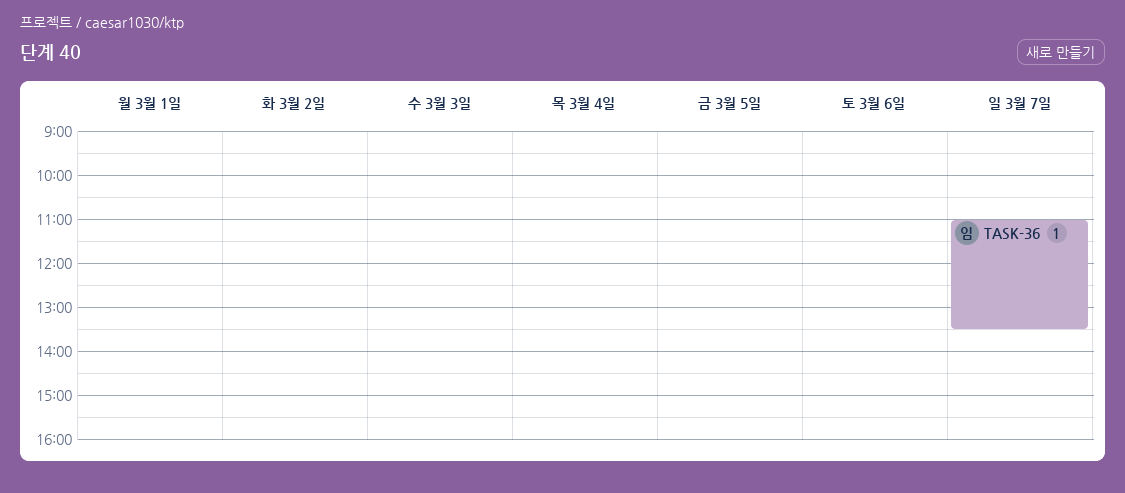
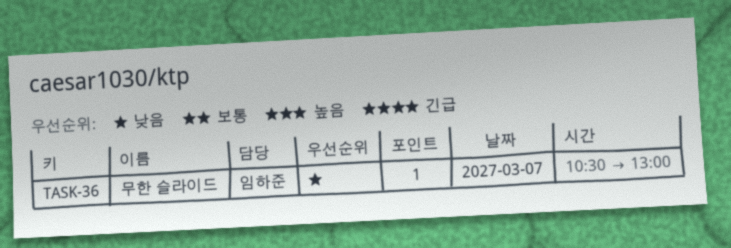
TASK-36, begins: 11:00 -> 10:30
TASK-36, ends: 13:30 -> 13:00

